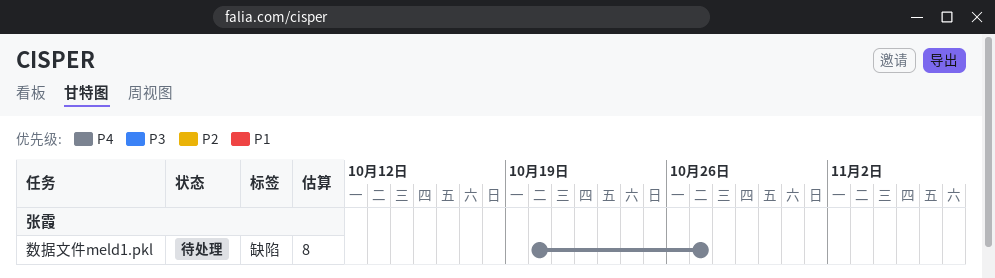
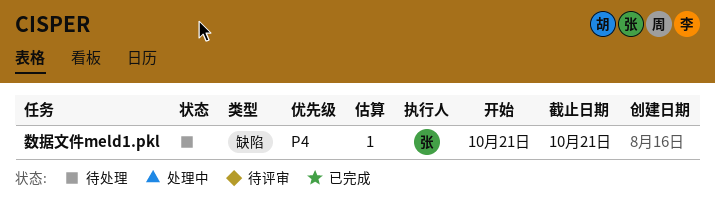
数据文件meld1.pkl, estimate: 8 -> 1
数据文件meld1.pkl, start: Oct 20 -> Oct 21
数据文件meld1.pkl, due: Oct 27 -> Oct 21

